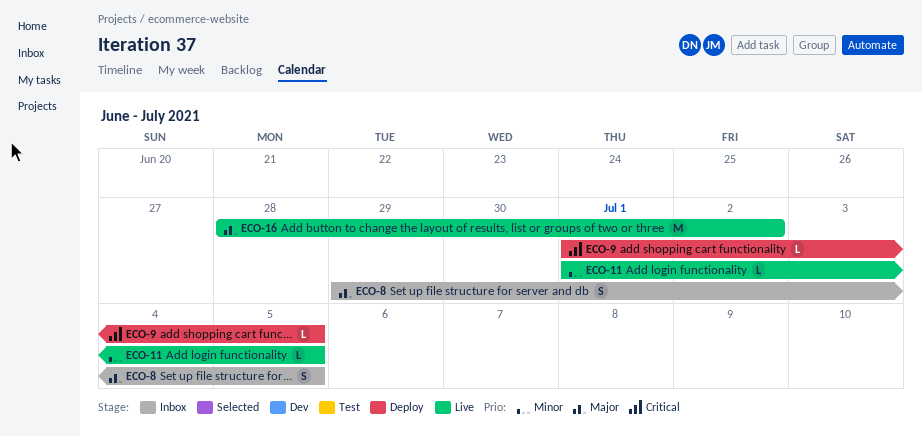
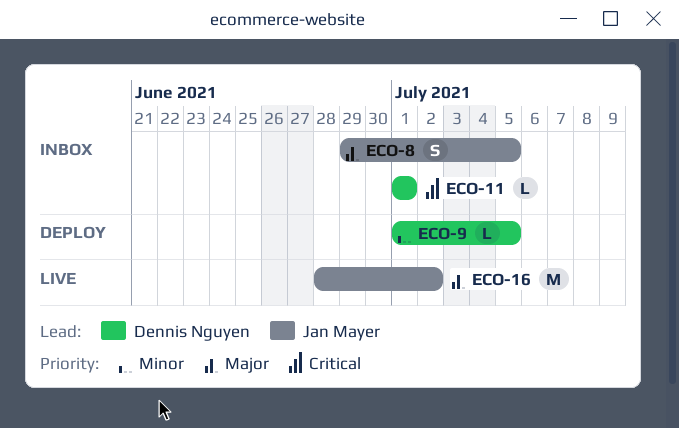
ECO-9, priority: Critical -> Minor
ECO-11, status: Live -> Inbox
ECO-11, priority: Minor -> Critical
ECO-11, due: Jul 5 -> Jul 1

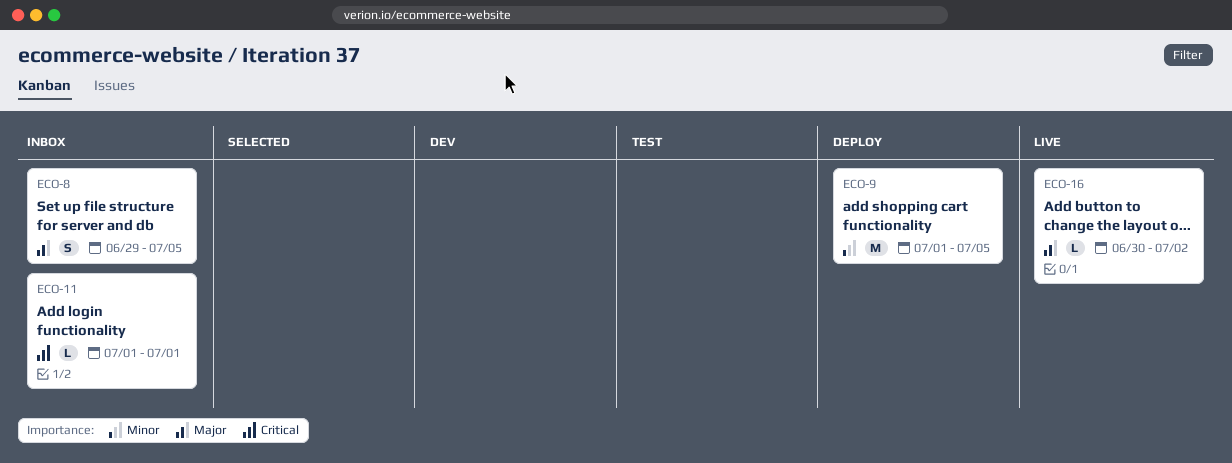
ECO-9, estimate: L -> M
ECO-16, estimate: M -> L
ECO-16, start: Jun 28 -> Jun 30

